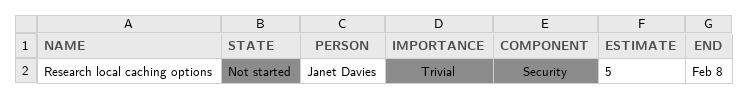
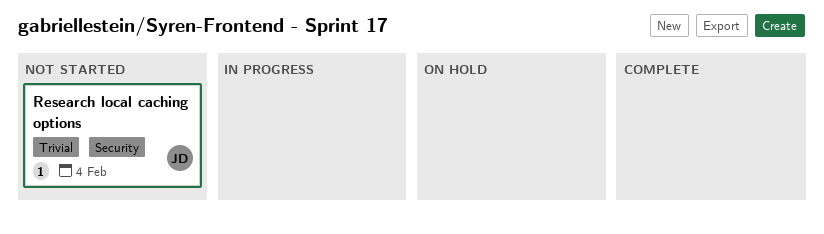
Research local caching options, estimate: 5 -> 1
Research local caching options, due: Feb 8 -> Feb 4

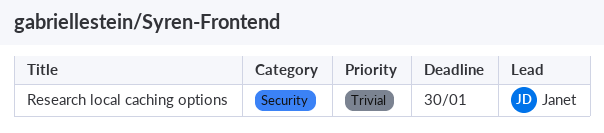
Research local caching options, due: Feb 4 -> Jan 30

